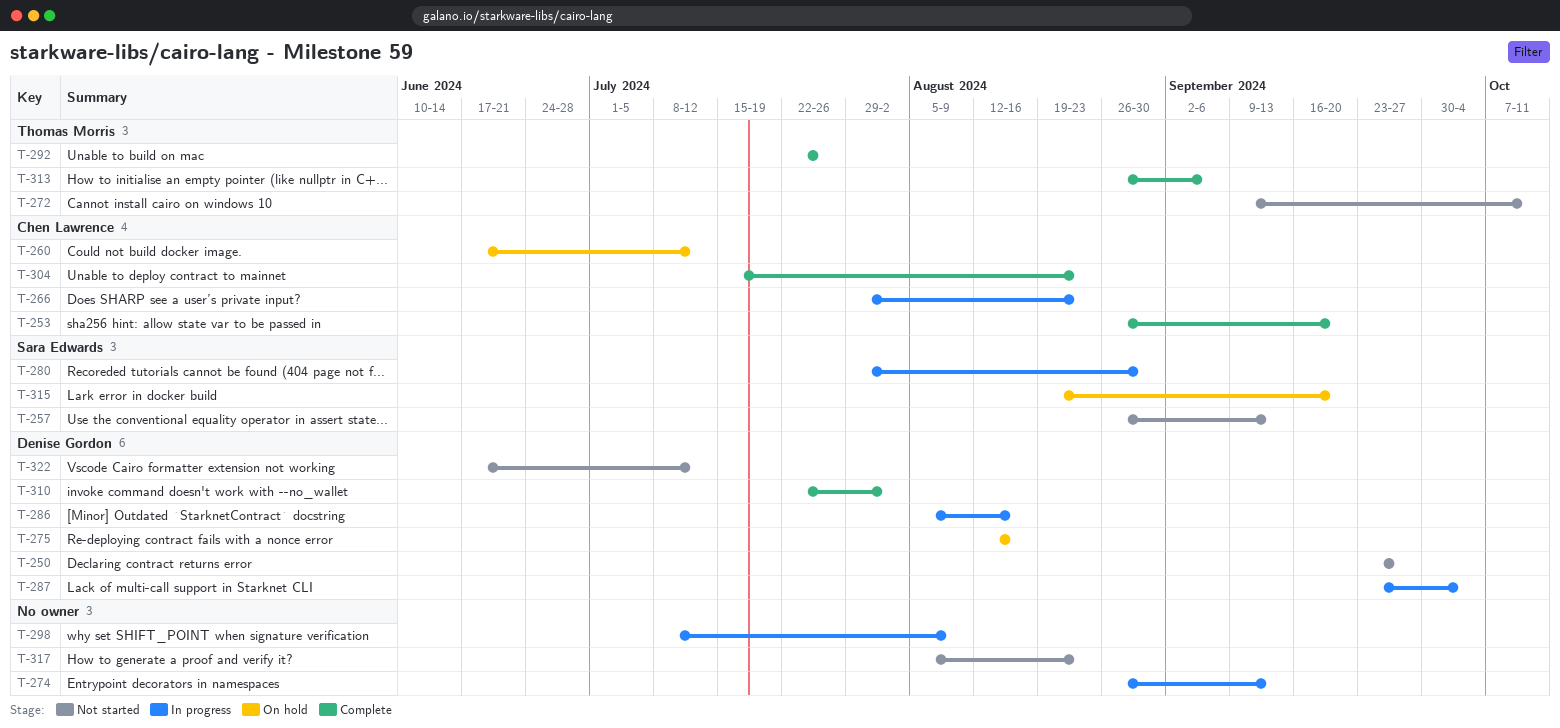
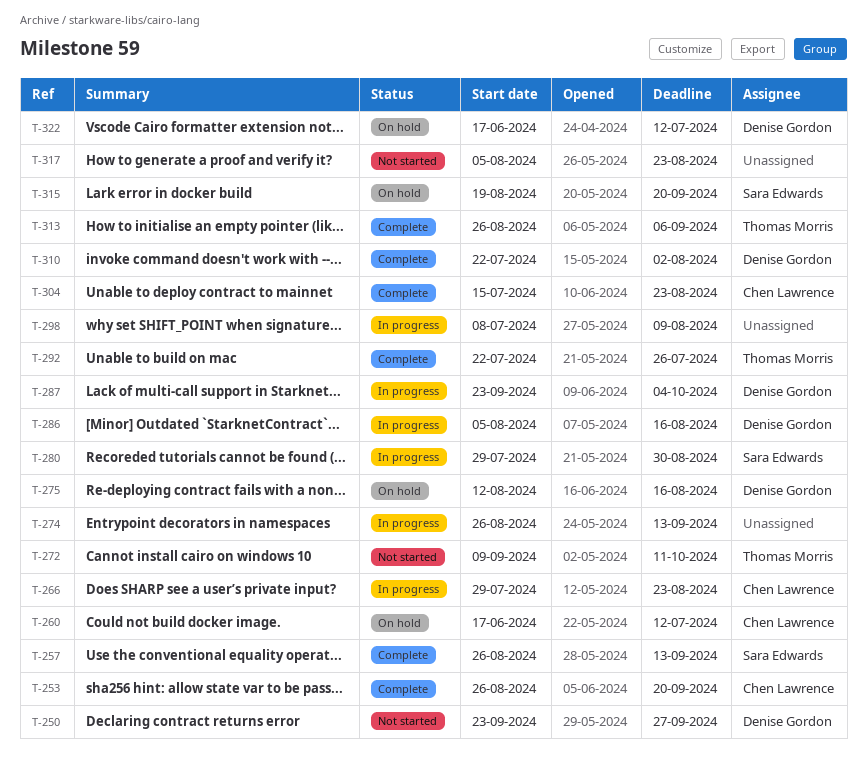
T-257, status: Not started -> Complete
T-322, status: Not started -> On hold

